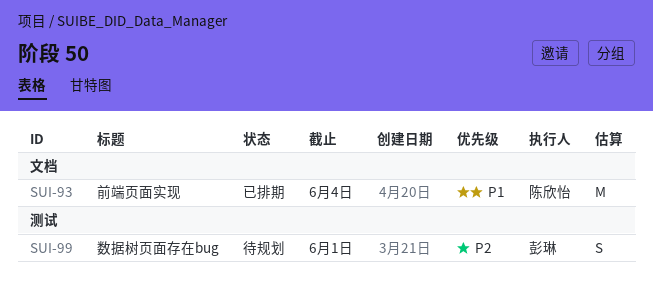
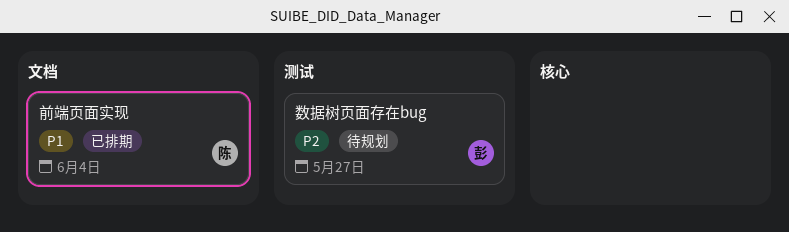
数据树页面存在bug, due: Jun 1 -> May 27

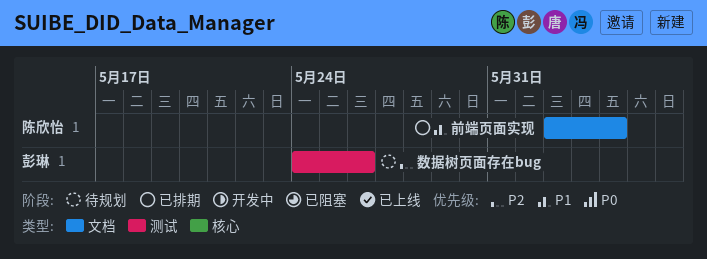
数据树页面存在bug, due: May 27 -> May 26

